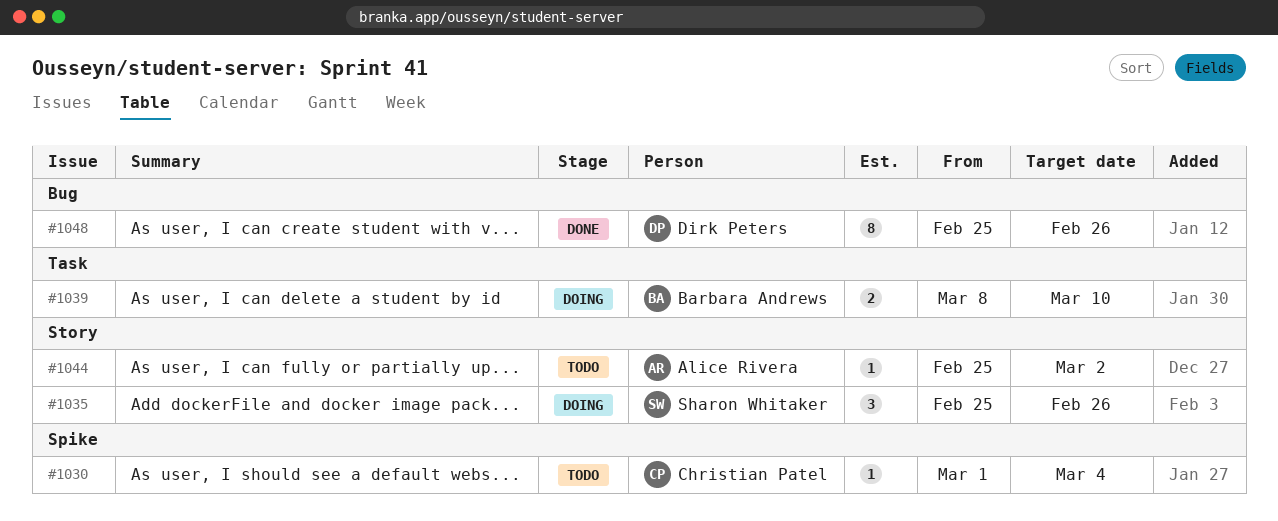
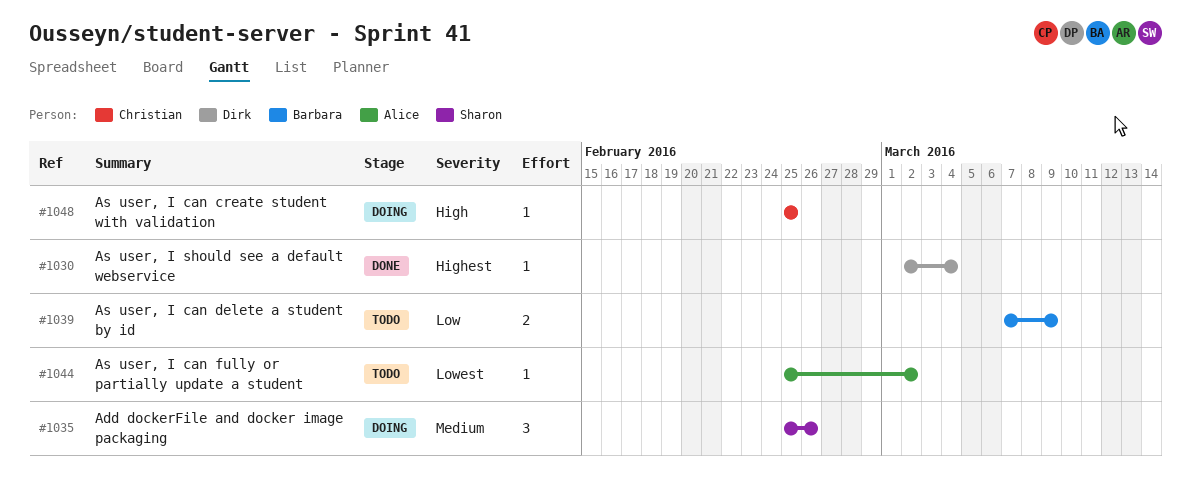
#1030, status: Todo -> Done
#1030, owner: Christian Patel -> Dirk Peters
#1030, start: Mar 1 -> Mar 2
#1039, status: Doing -> Todo
#1039, start: Mar 8 -> Mar 7
#1039, due: Mar 10 -> Mar 9
#1048, status: Done -> Doing
#1048, owner: Dirk Peters -> Christian Patel
#1048, estimate: 8 -> 1
#1048, due: Feb 26 -> Feb 25

